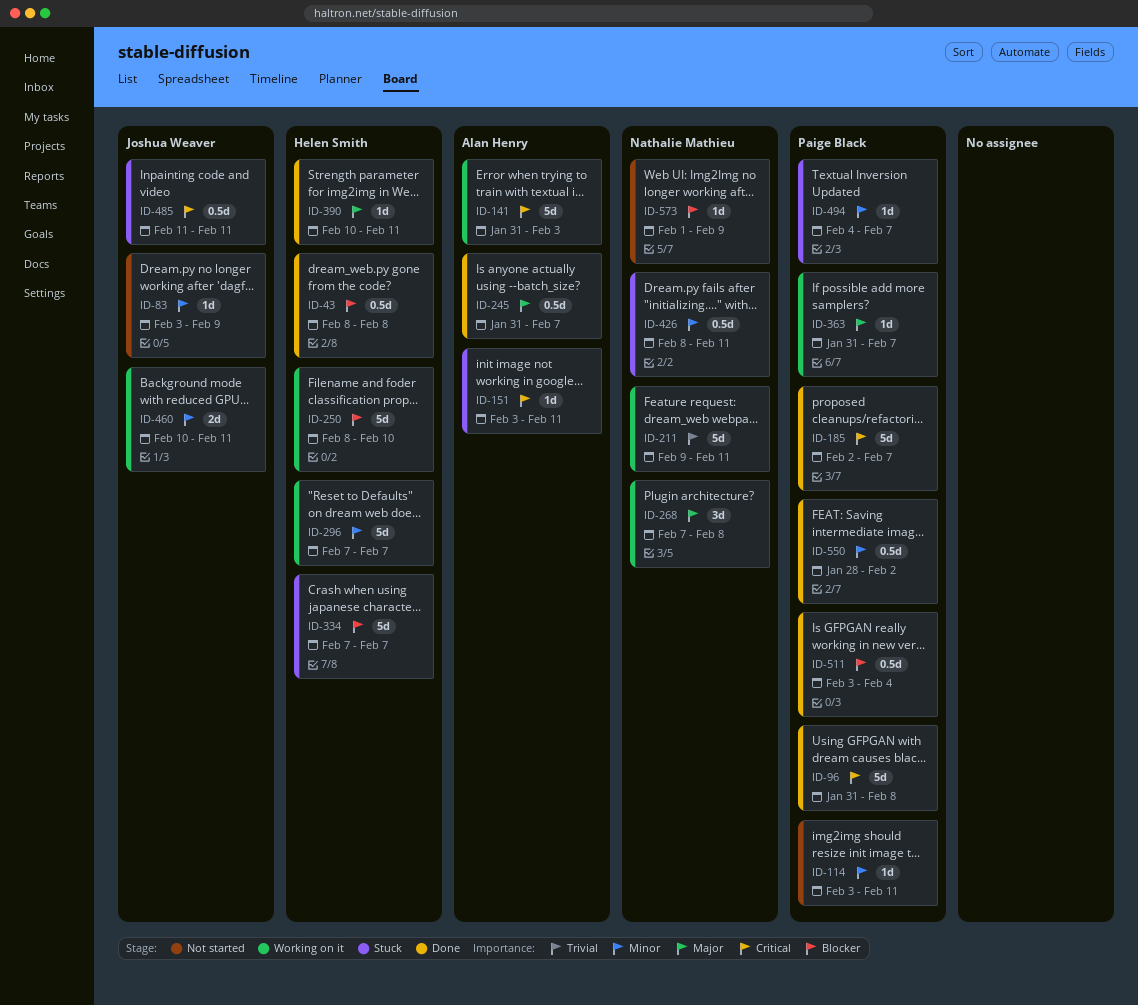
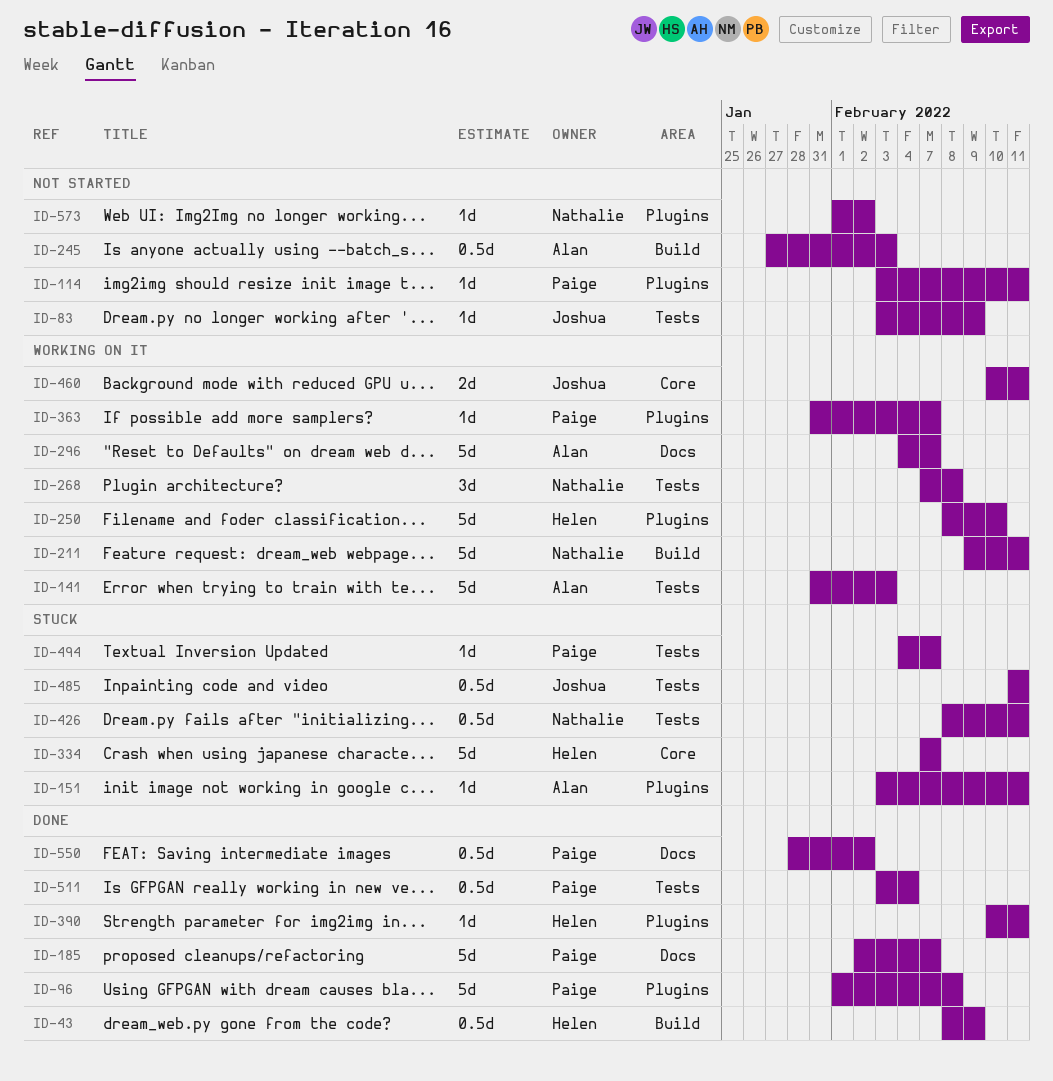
ID-43, due: Feb 8 -> Feb 9
ID-96, start: Jan 31 -> Feb 1
ID-245, status: Done -> Not started
ID-245, start: Jan 31 -> Jan 27
ID-245, due: Feb 7 -> Feb 3
ID-296, owner: Helen Smith -> Alan Henry
ID-296, start: Feb 7 -> Feb 4
ID-573, due: Feb 9 -> Feb 2

